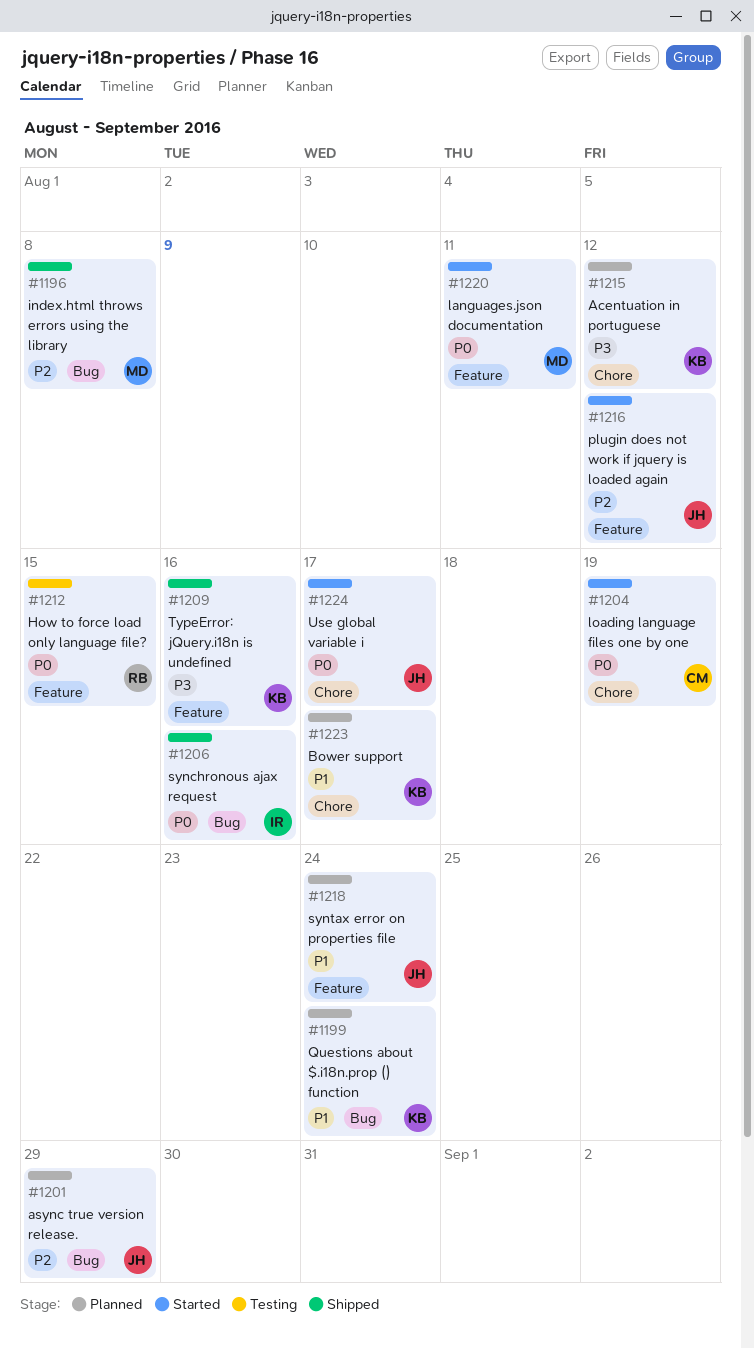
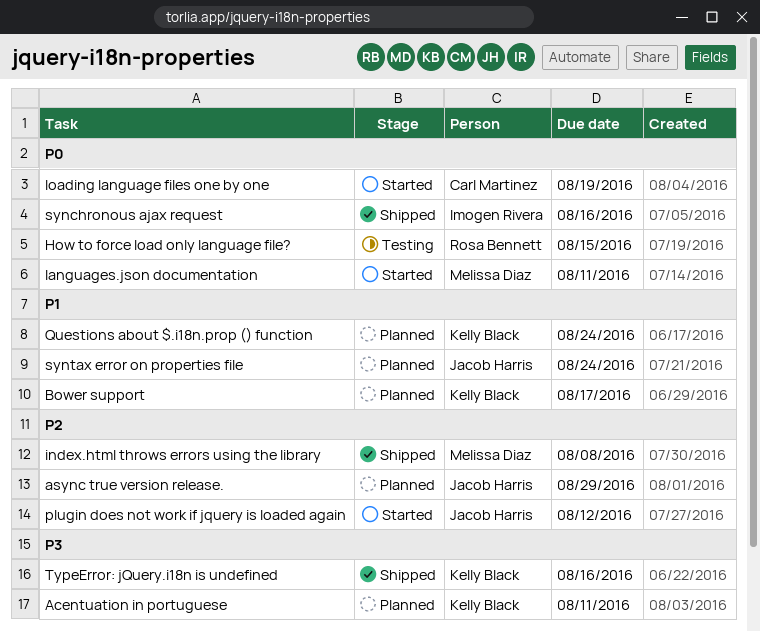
Acentuation in portuguese, due: Aug 12 -> Aug 11
Use global variable i: present -> none

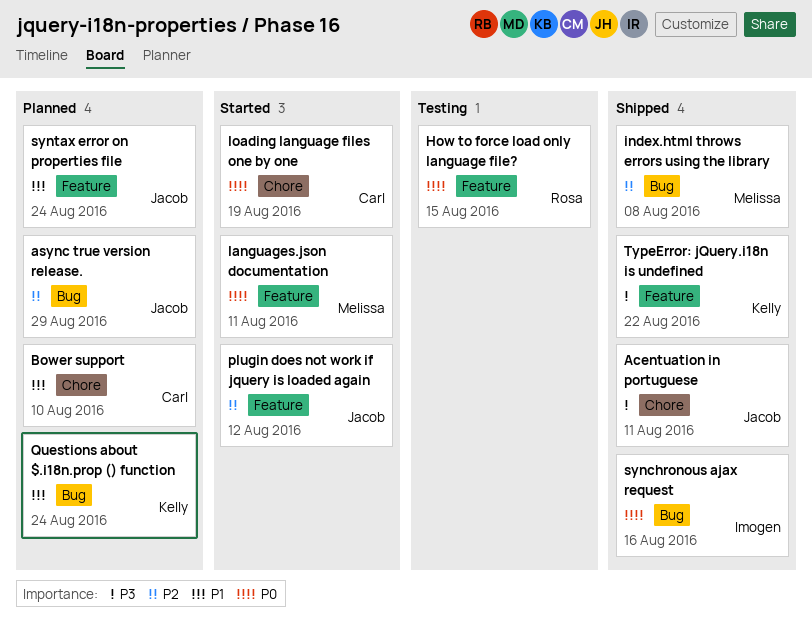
Acentuation in portuguese, status: Planned -> Shipped
Acentuation in portuguese, owner: Kelly Black -> Jacob Harris
Bower support, owner: Kelly Black -> Carl Martinez
Bower support, due: Aug 17 -> Aug 10
TypeError: jQuery.i18n is undefined, due: Aug 16 -> Aug 22

